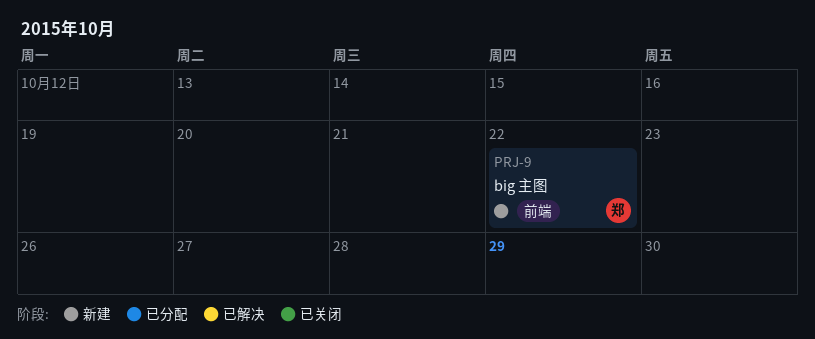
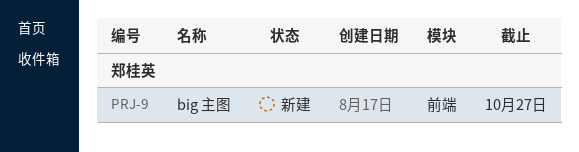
PRJ-9, due: Oct 22 -> Oct 27

